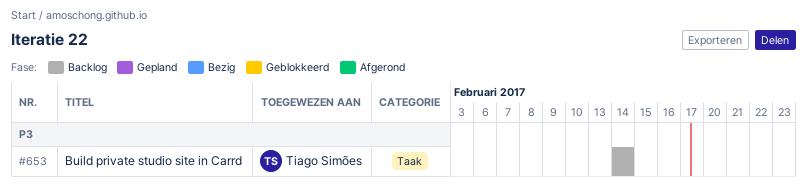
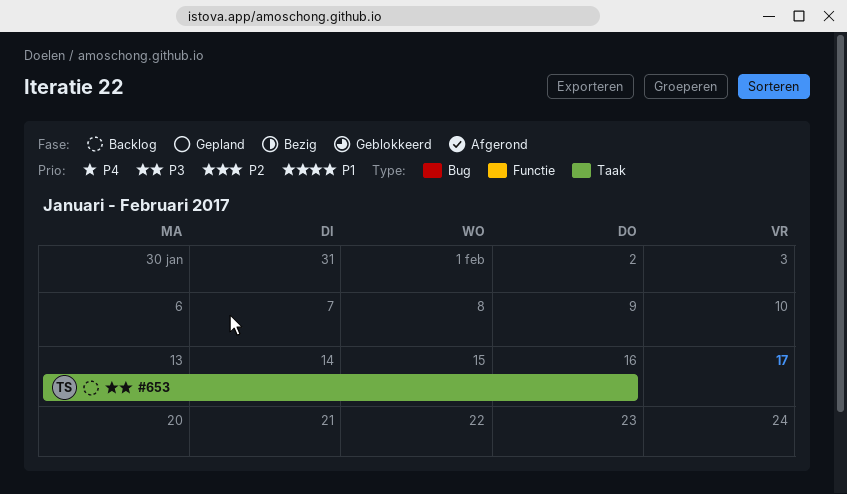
#653, start: Feb 14 -> Feb 13
#653, due: Feb 14 -> Feb 16

